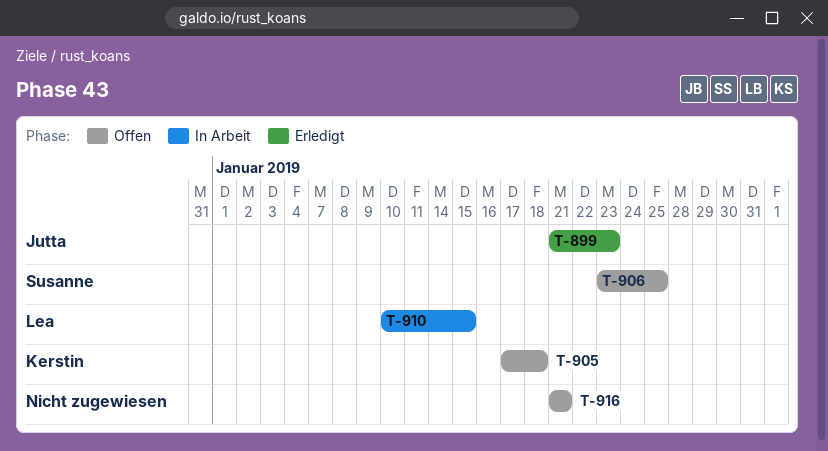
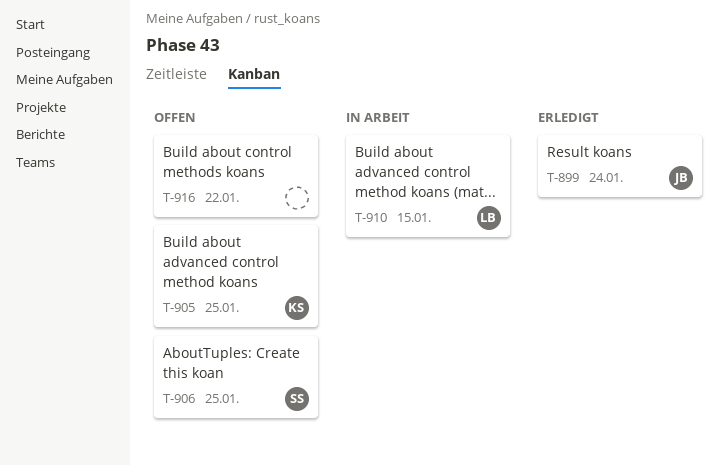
T-899, due: Jan 23 -> Jan 24
T-905, due: Jan 18 -> Jan 25
T-916, due: Jan 21 -> Jan 22

